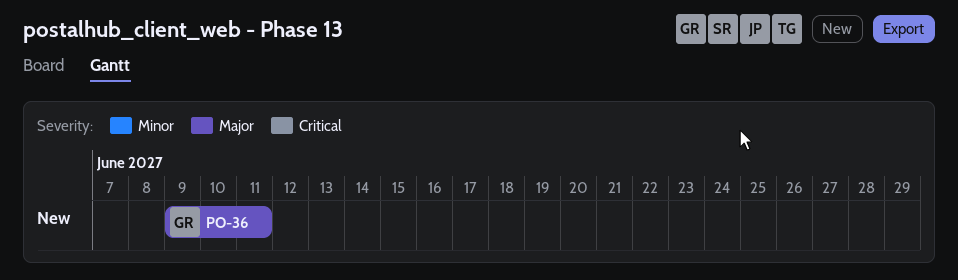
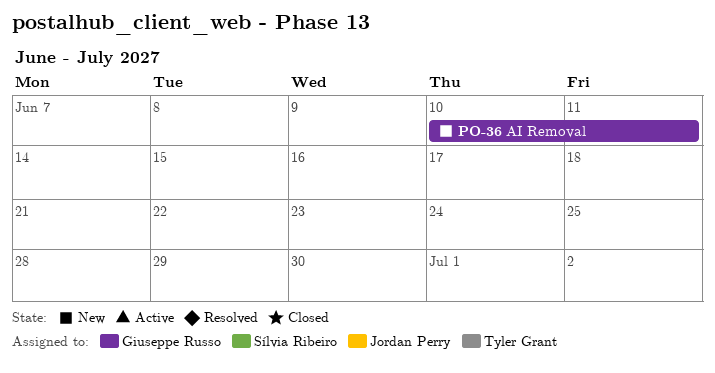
PO-36, start: Jun 9 -> Jun 10

